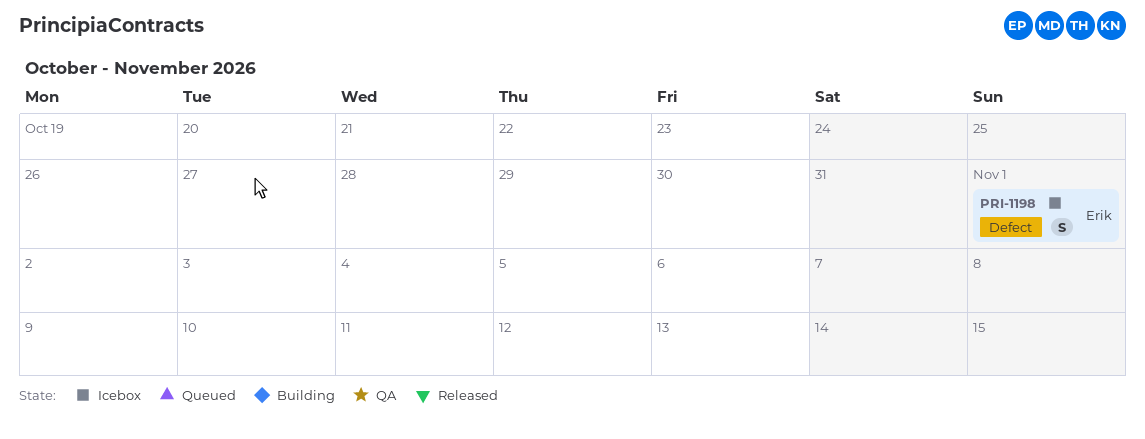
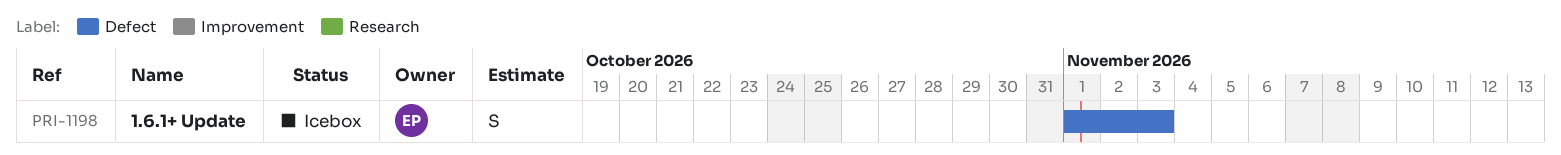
PRI-1198, due: Nov 1 -> Nov 3

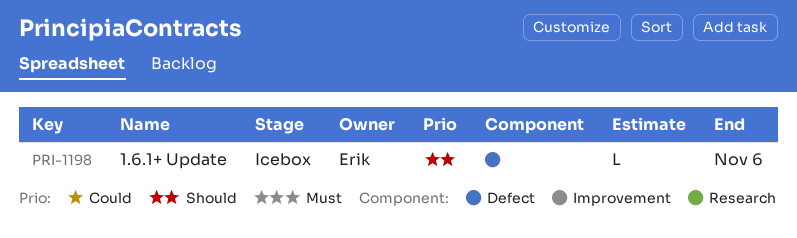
PRI-1198, estimate: S -> L
PRI-1198, due: Nov 3 -> Nov 6

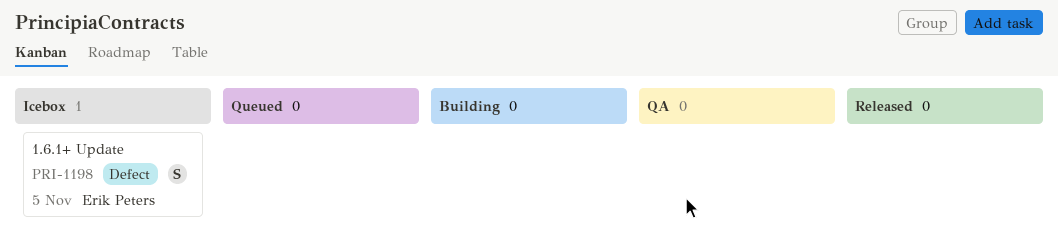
PRI-1198, estimate: L -> S
PRI-1198, due: Nov 6 -> Nov 5

